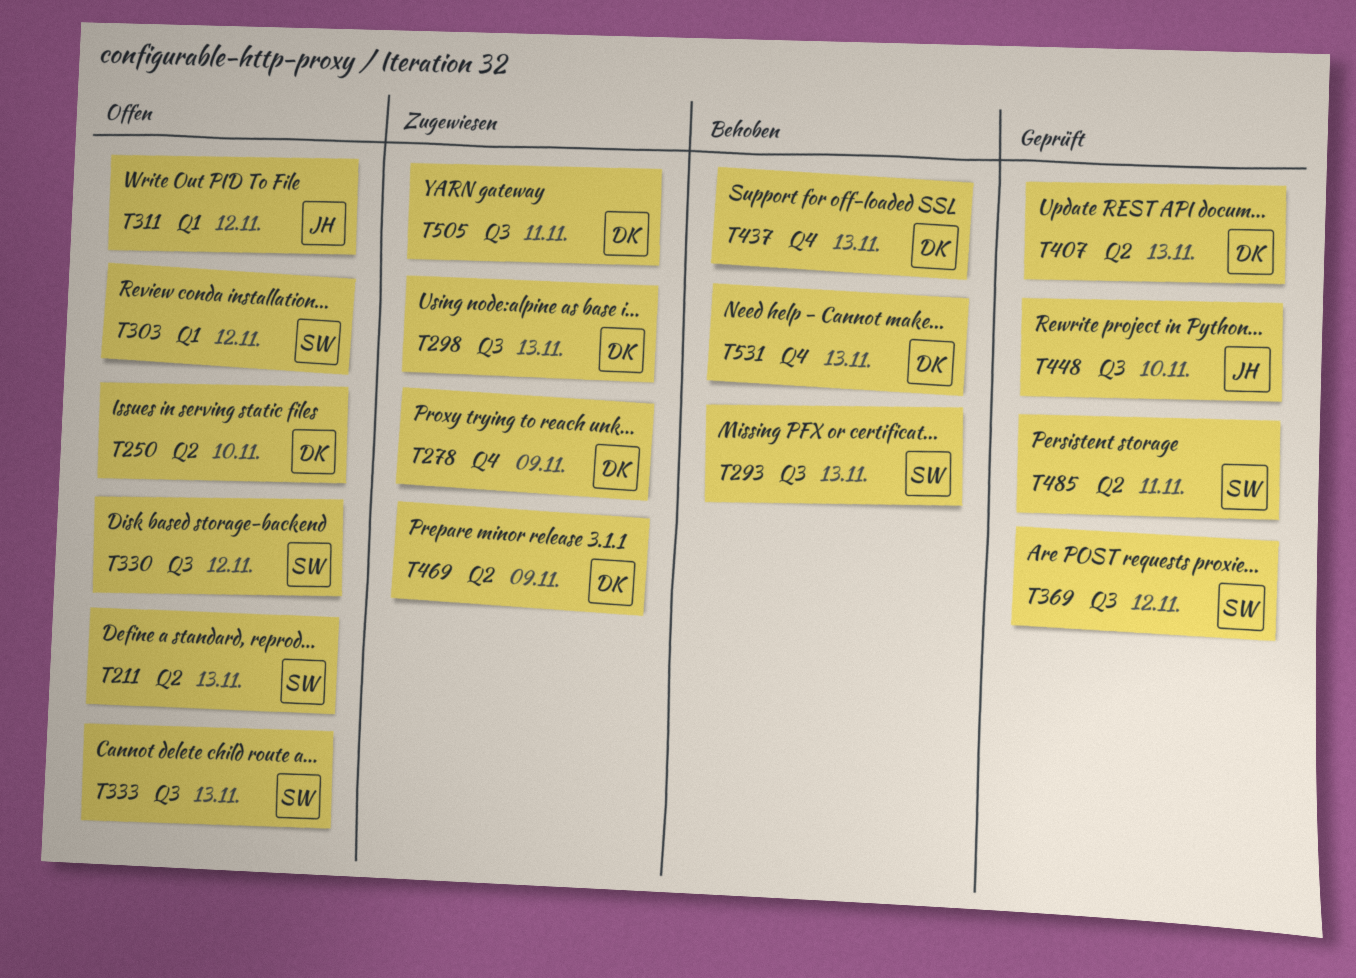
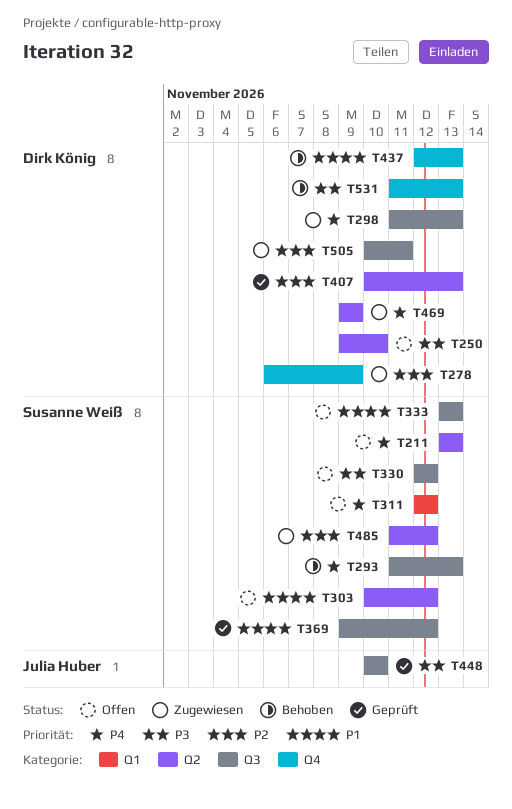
T303, label: Q1 -> Q2
T311, owner: Julia Huber -> Susanne Weiß
T485, status: Geprüft -> Zugewiesen
T485, due: Nov 11 -> Nov 12

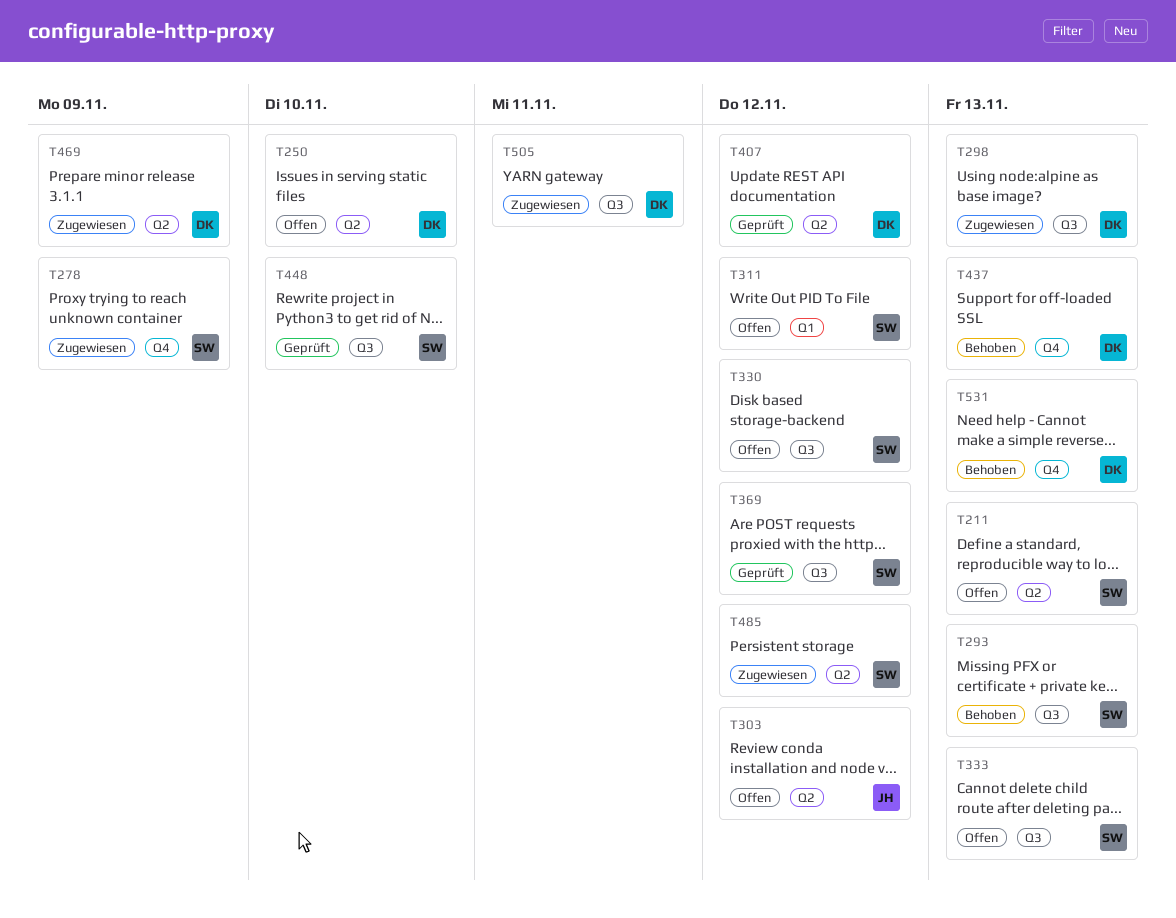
T278, owner: Dirk König -> Susanne Weiß
T303, owner: Susanne Weiß -> Julia Huber
T407, due: Nov 13 -> Nov 12
T448, owner: Julia Huber -> Susanne Weiß

